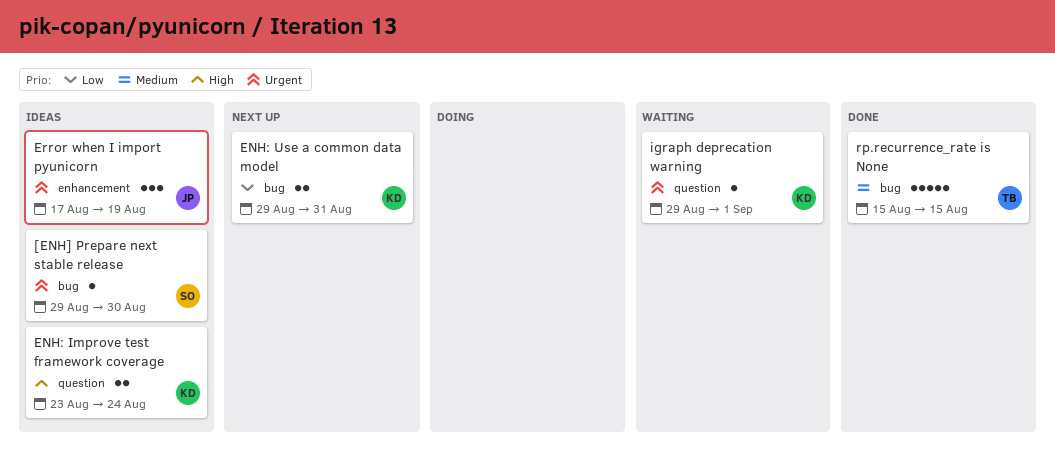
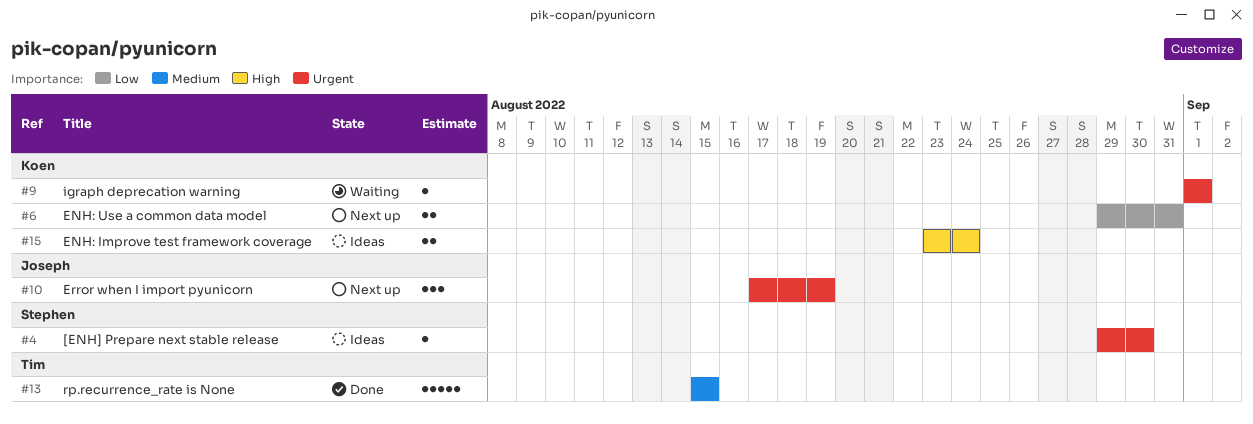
Error when I import pyunicorn, status: Ideas -> Next up
igraph deprecation warning, start: Aug 29 -> Sep 1

